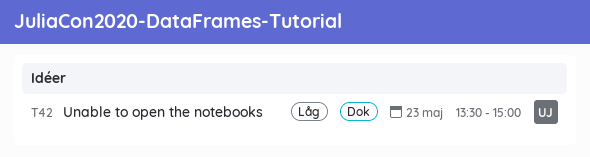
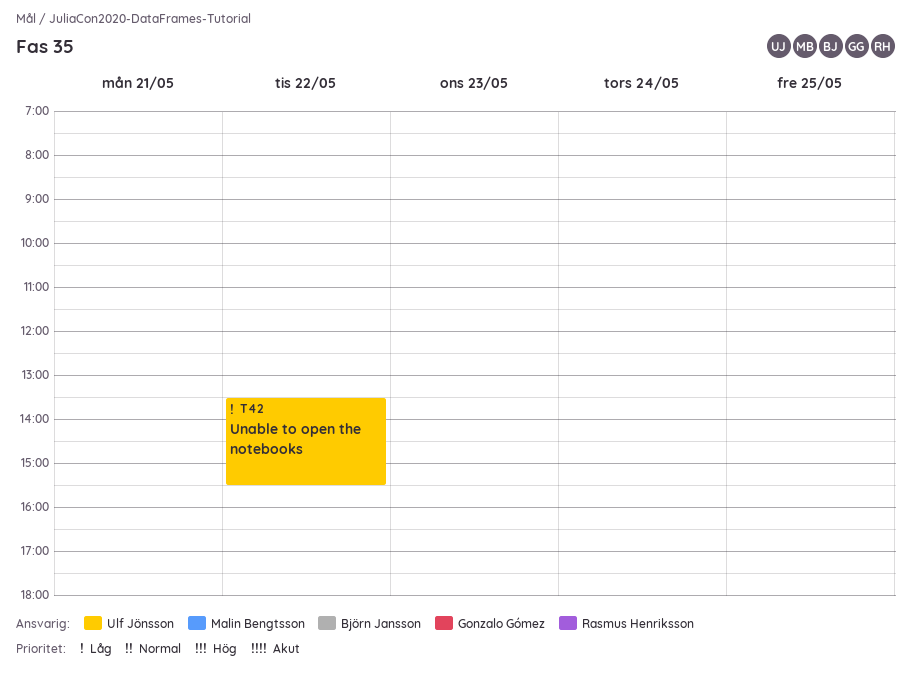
T42, day: May 23 -> May 22
T42, ends: 15:00 -> 15:30

